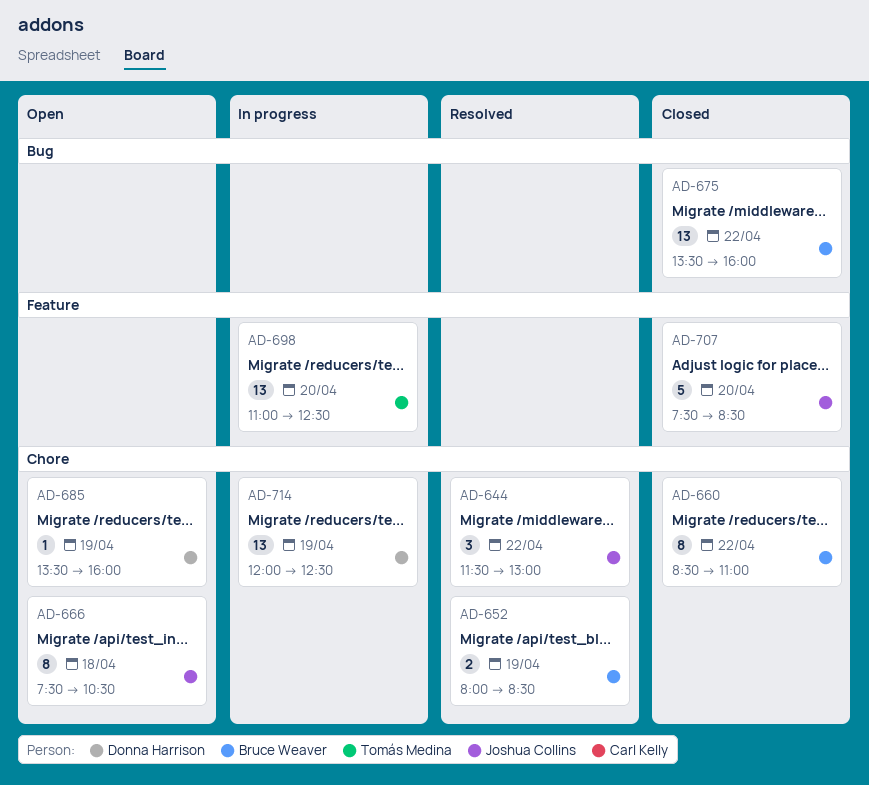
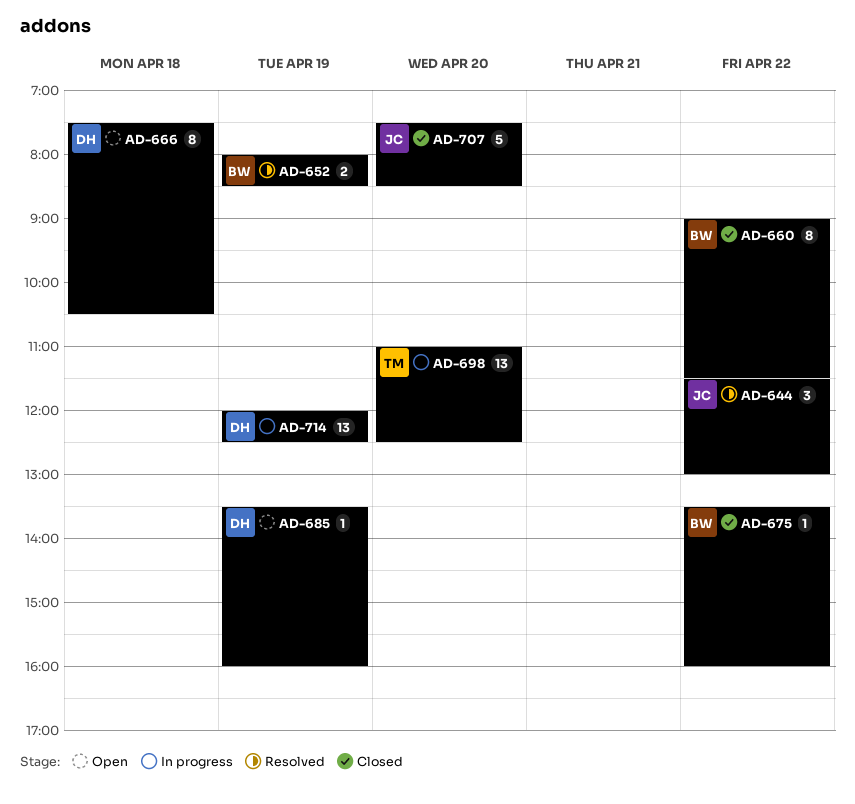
AD-660, begins: 08:30 -> 09:00
AD-660, ends: 11:00 -> 11:30
AD-666, owner: Joshua Collins -> Donna Harrison
AD-675, estimate: 13 -> 1

